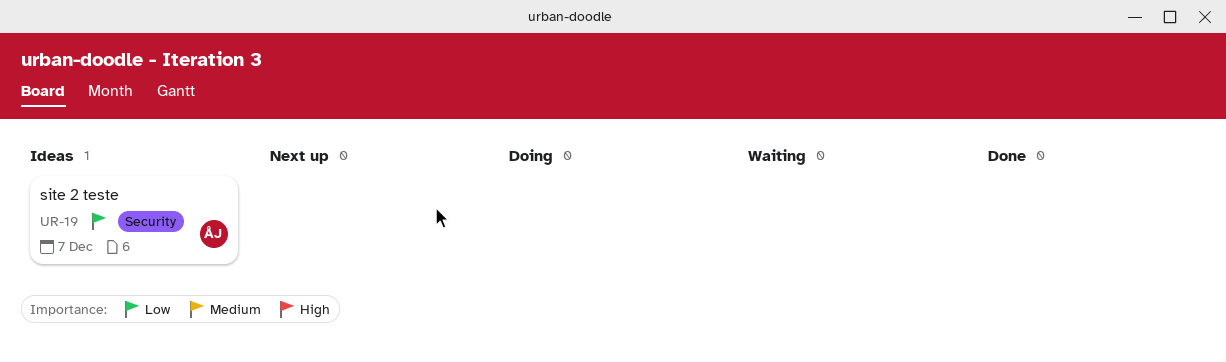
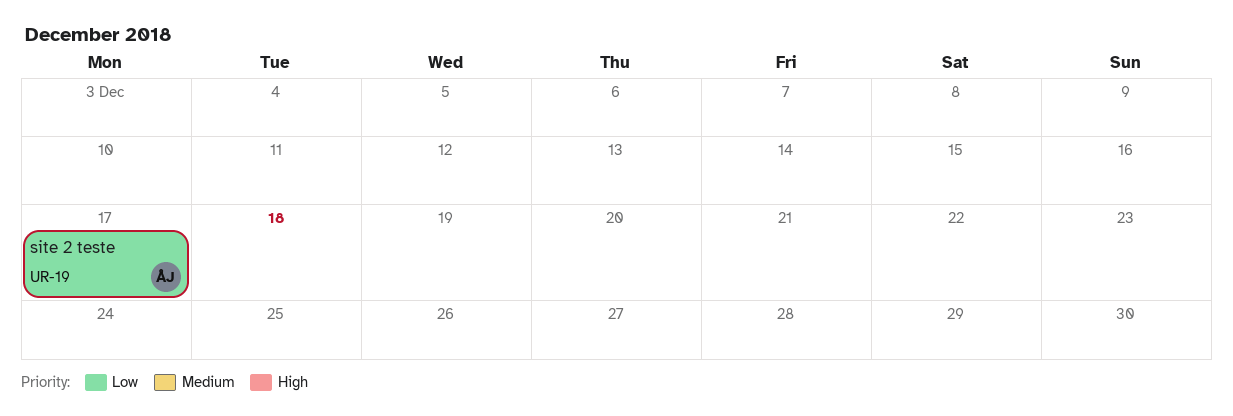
UR-19, due: Dec 7 -> Dec 17

